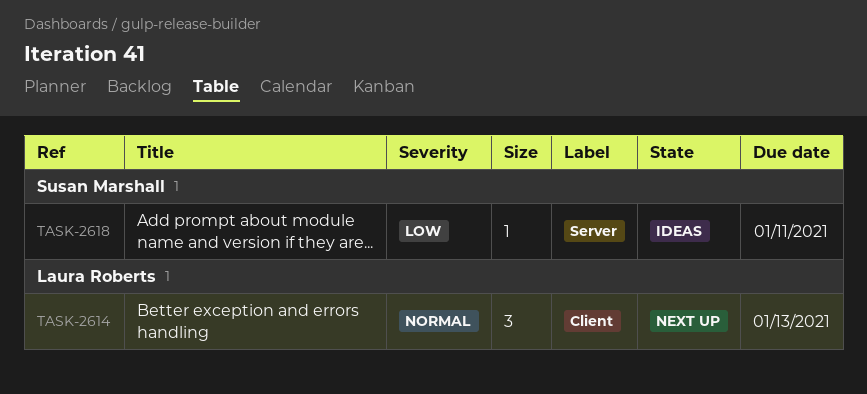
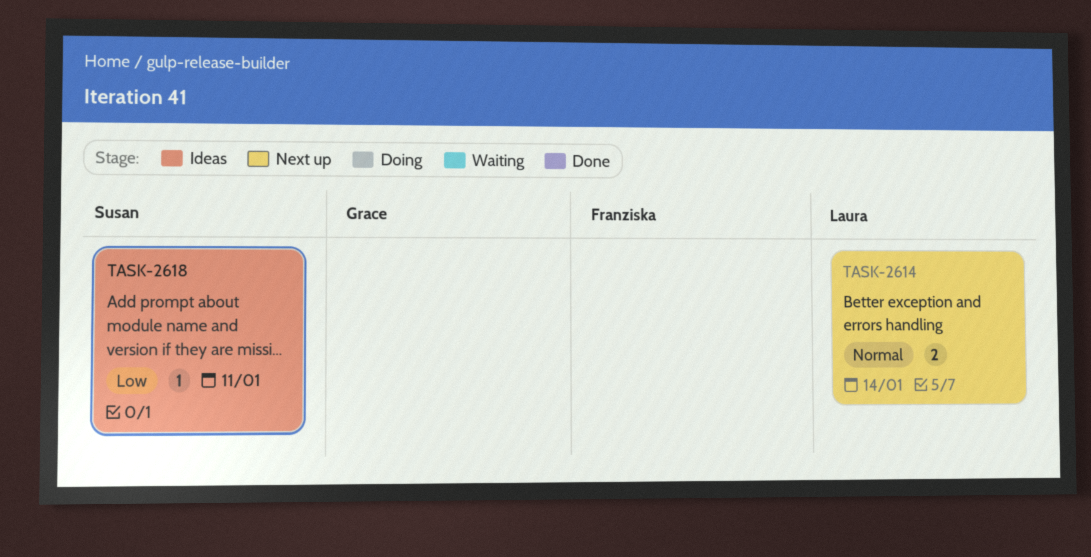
TASK-2614, estimate: 3 -> 2
TASK-2614, due: Jan 13 -> Jan 14

